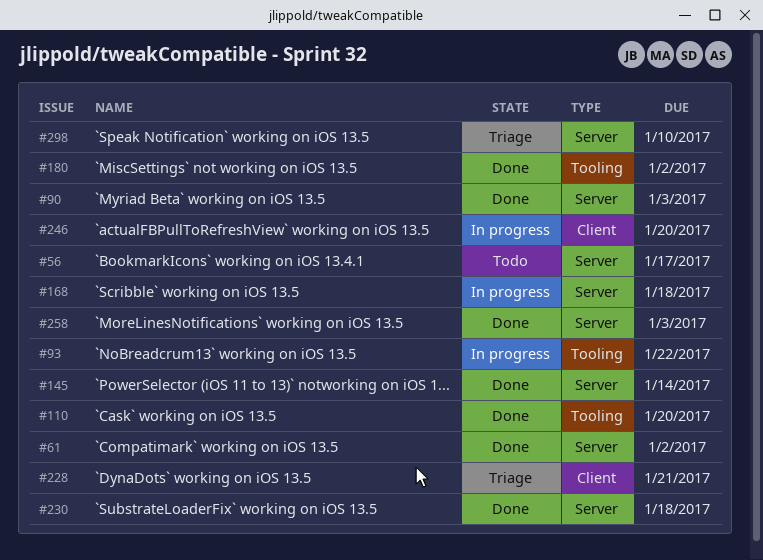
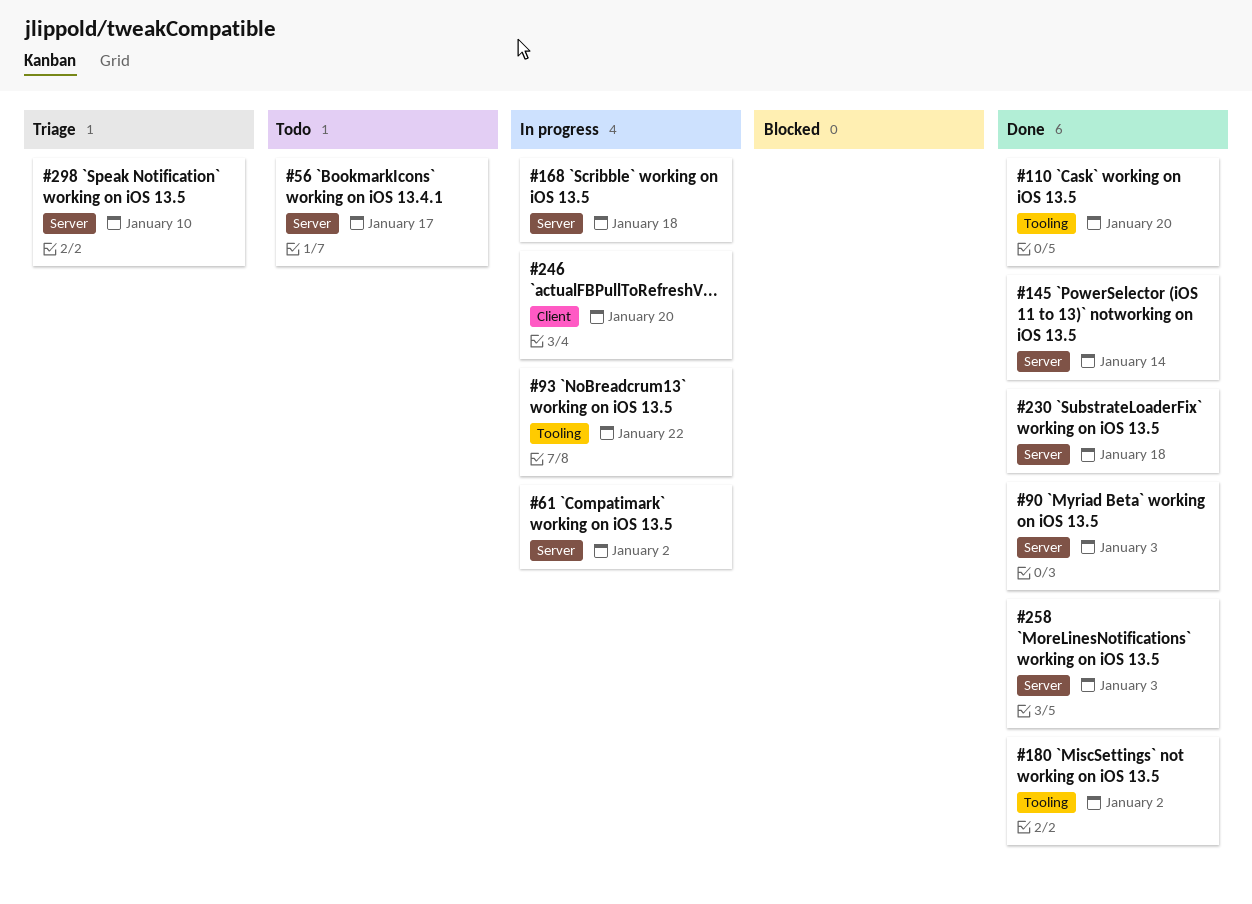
#61, status: Done -> In progress
#228: present -> none

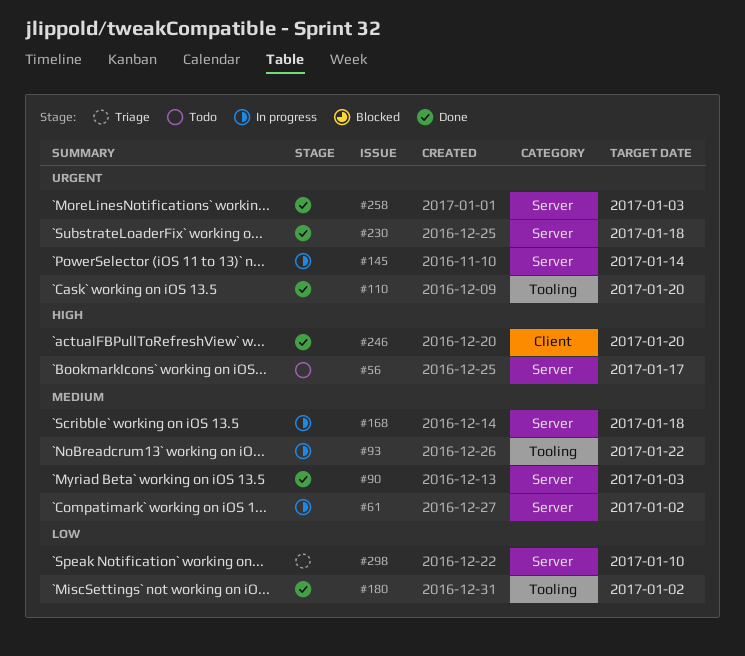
#145, status: Done -> In progress
#246, status: In progress -> Done

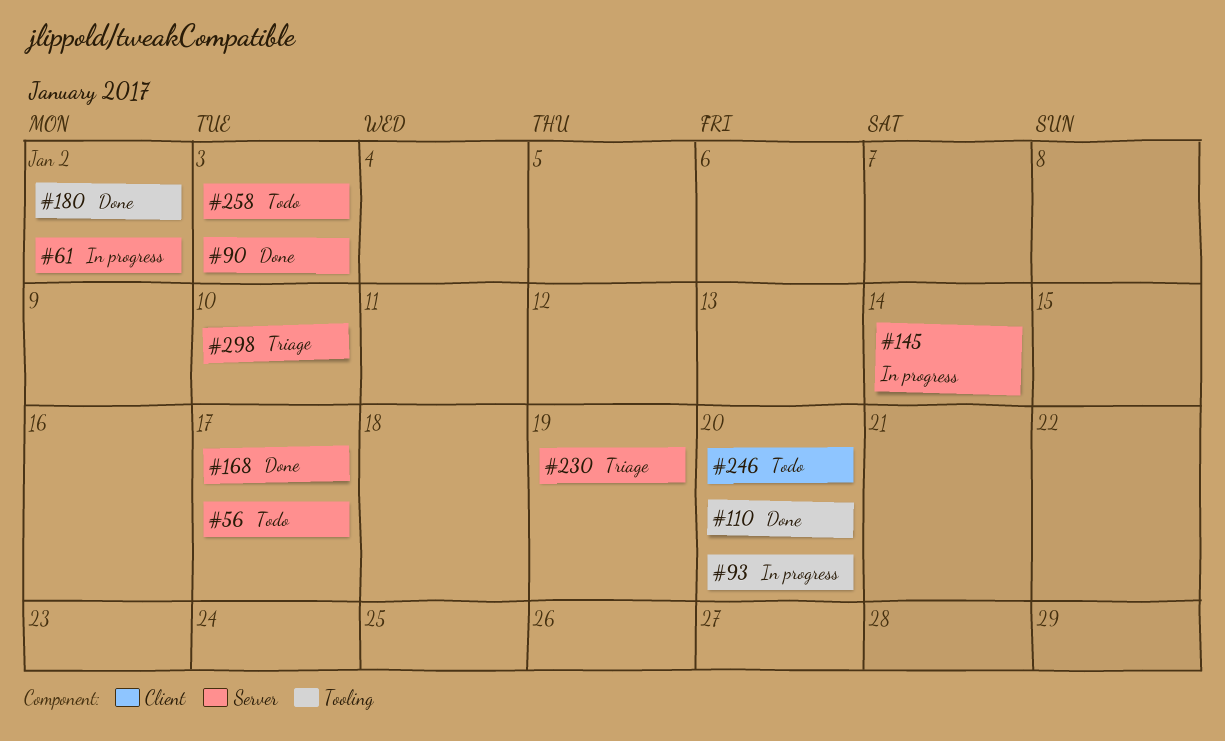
#93, due: Jan 22 -> Jan 20
#168, status: In progress -> Done
#168, due: Jan 18 -> Jan 17
#230, status: Done -> Triage
#230, due: Jan 18 -> Jan 19
#246, status: Done -> Todo
#258, status: Done -> Todo

